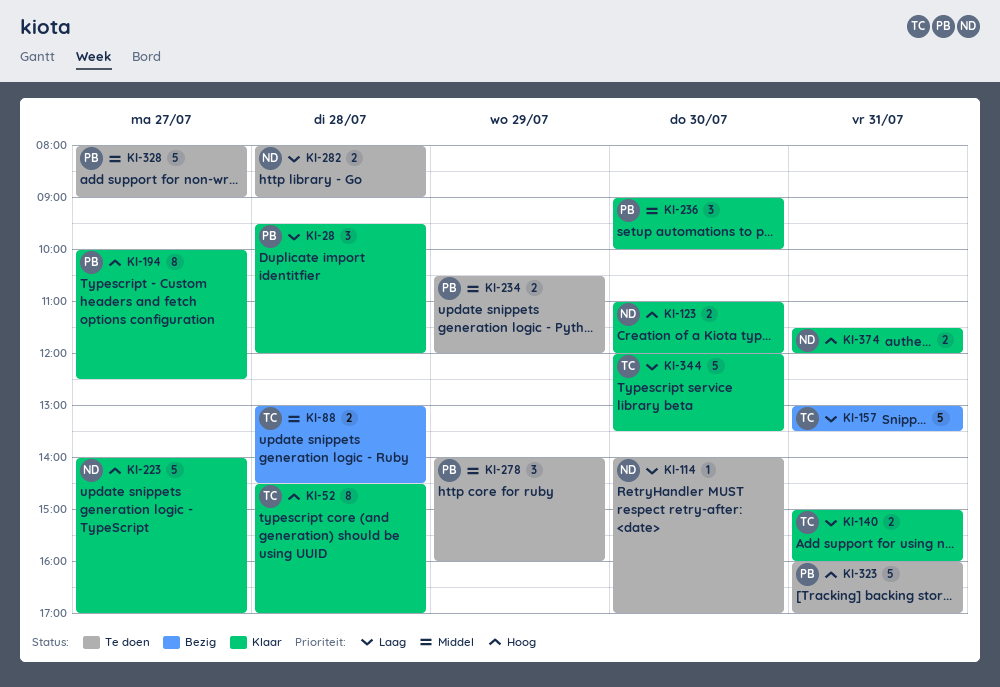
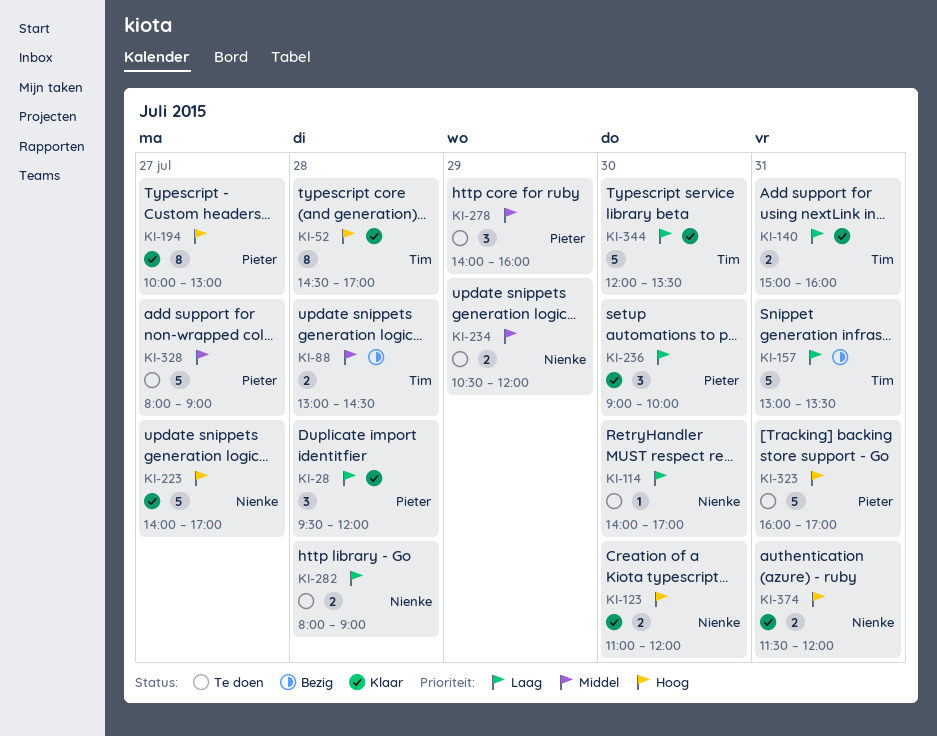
KI-194, ends: 12:30 -> 13:00
KI-234, owner: Pieter -> Nienke
KI-236, priority: Middel -> Laag

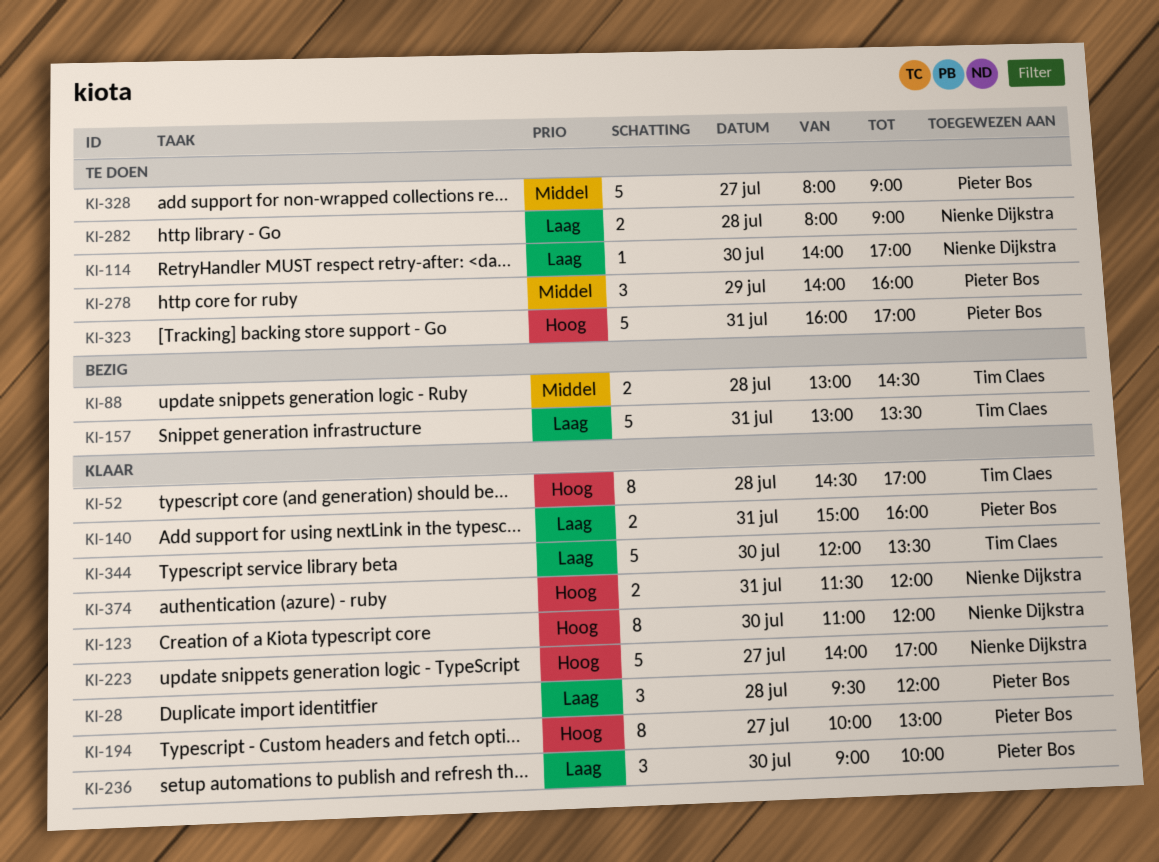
KI-123, estimate: 2 -> 8
KI-140, owner: Tim Claes -> Pieter Bos
KI-234: present -> none

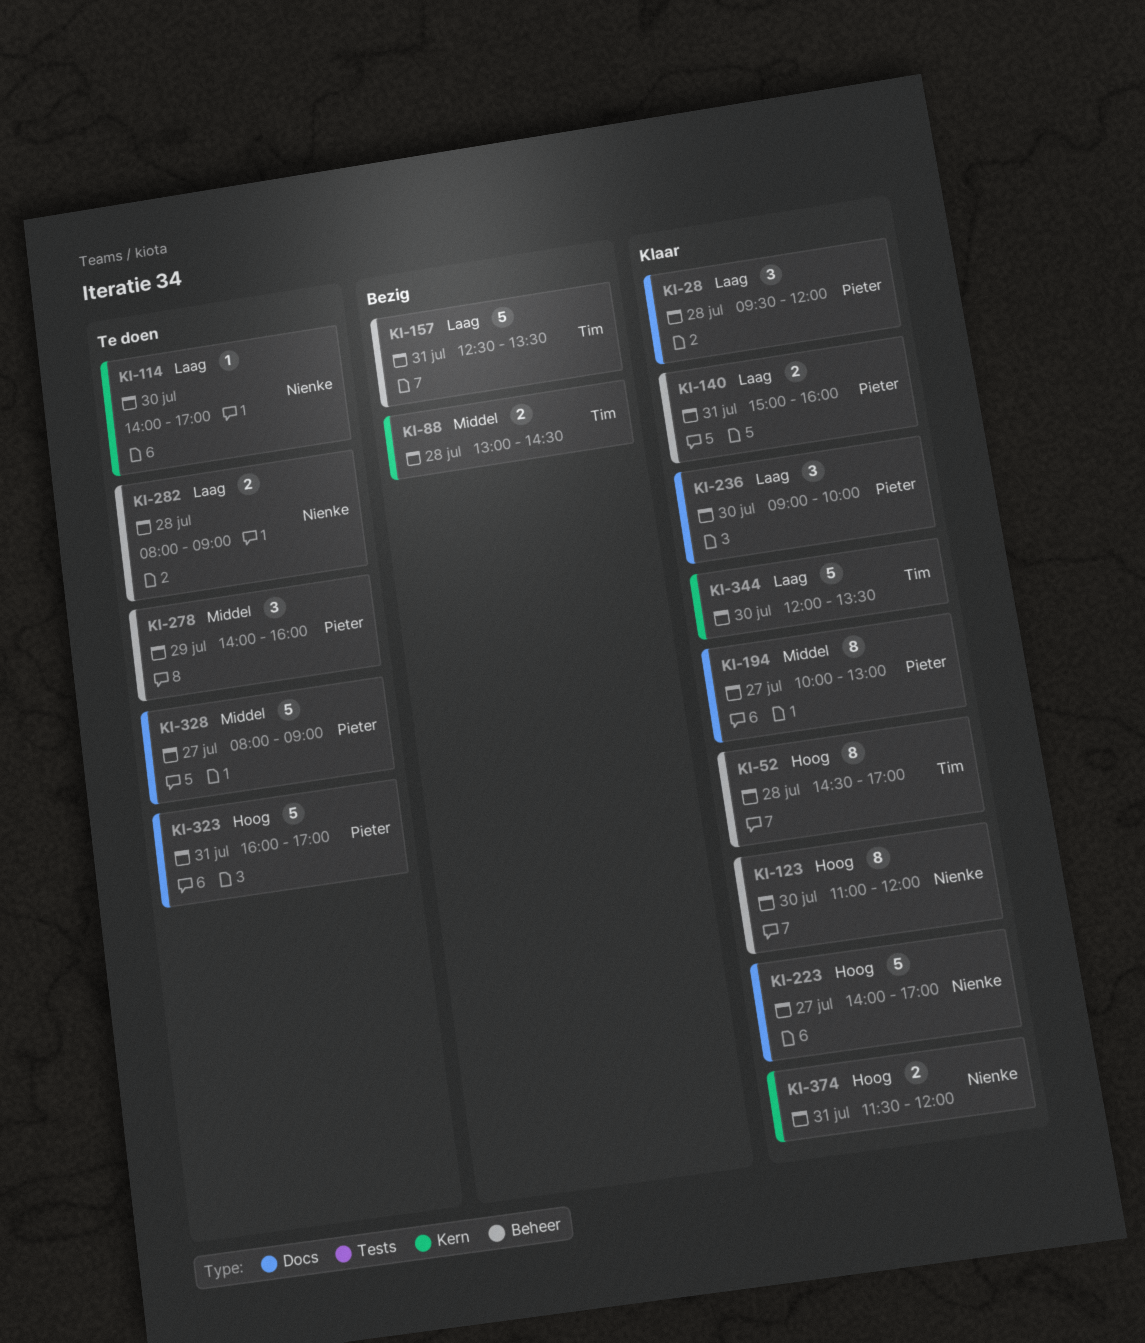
KI-157, begins: 13:00 -> 12:30
KI-194, priority: Hoog -> Middel

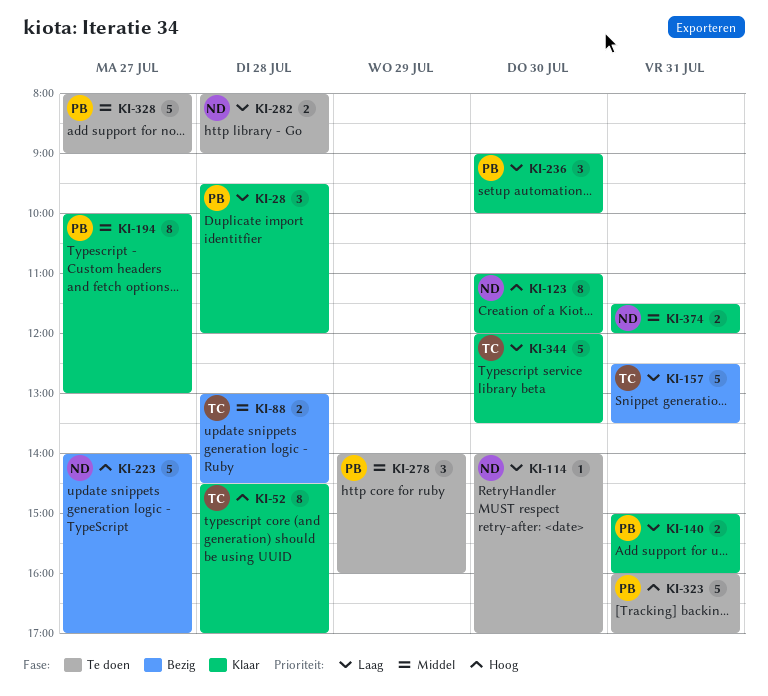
KI-223, status: Klaar -> Bezig
KI-374, priority: Hoog -> Middel

